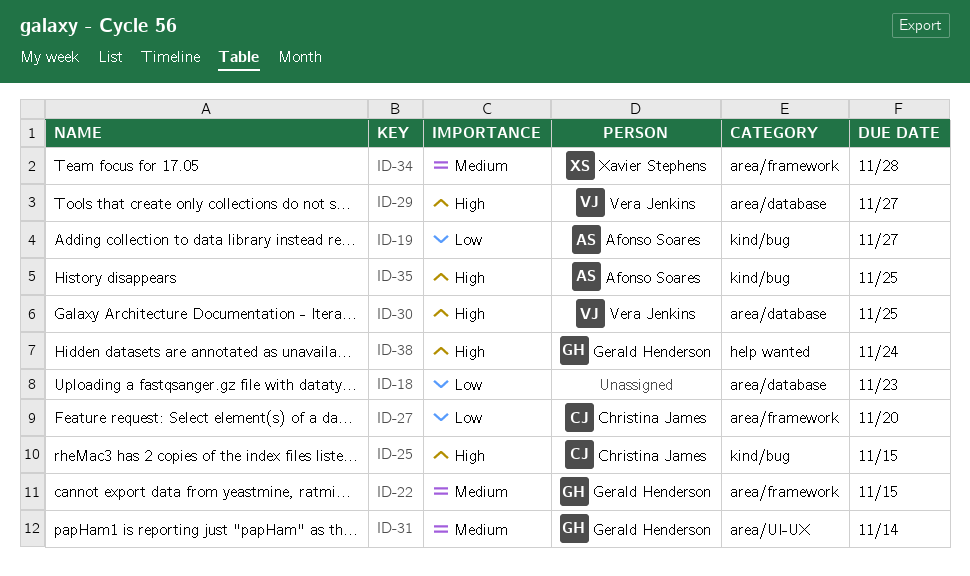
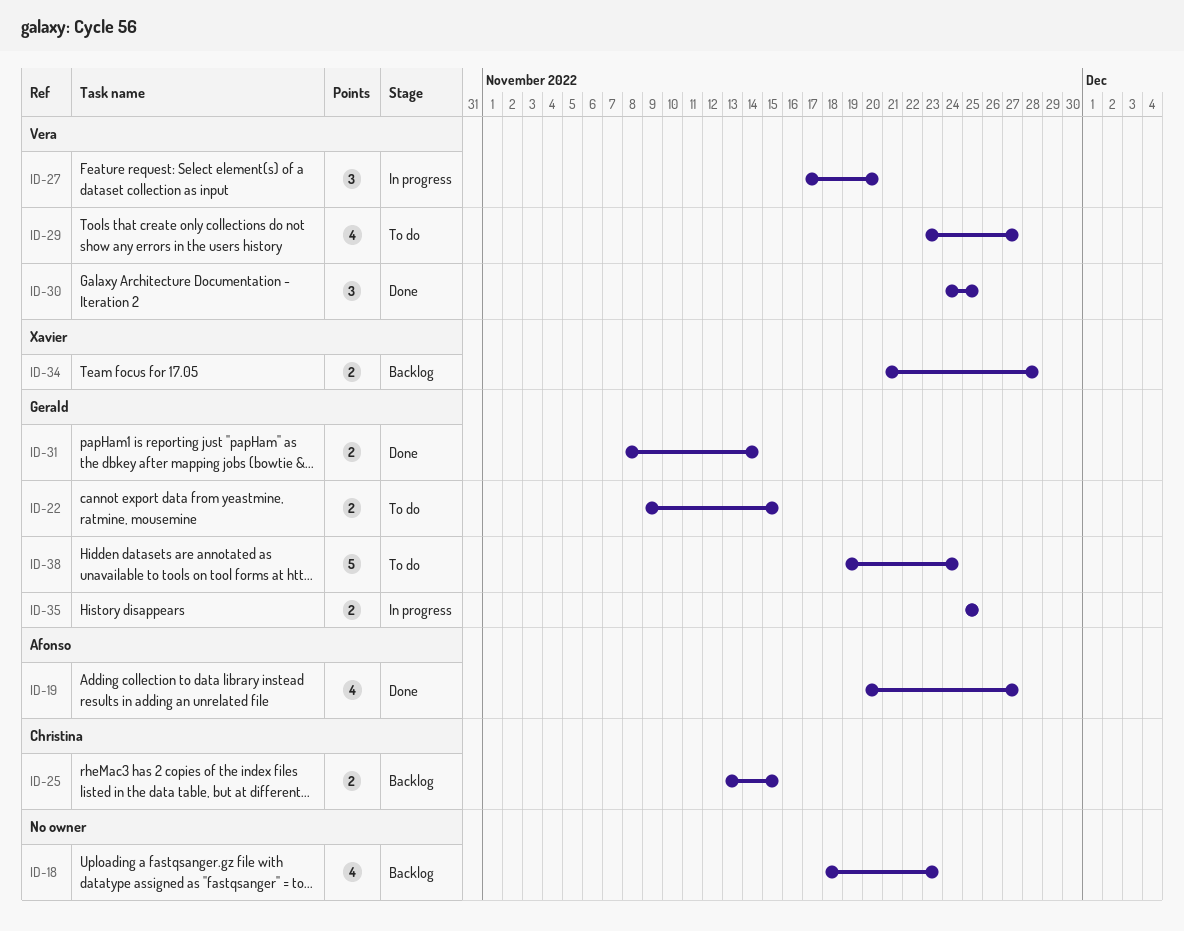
ID-27, owner: Christina James -> Vera Jenkins
ID-35, owner: Afonso Soares -> Gerald Henderson

